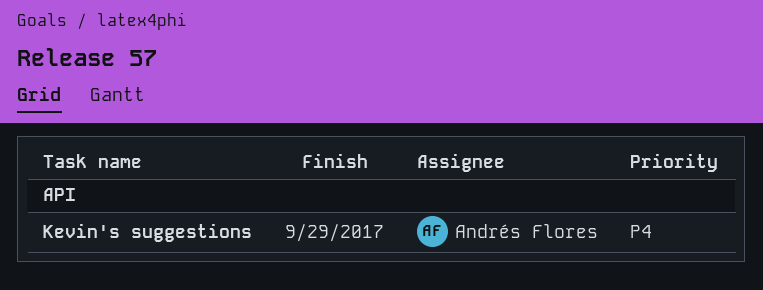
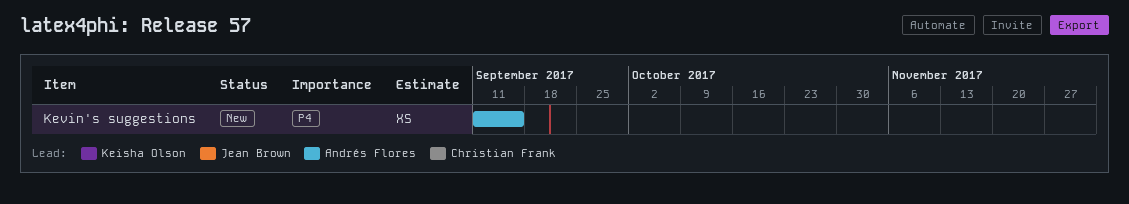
Kevin's suggestions, due: Sep 29 -> Sep 15

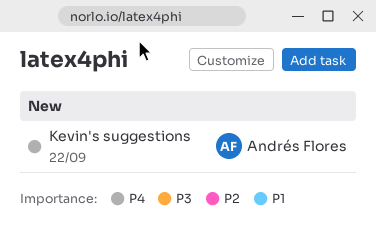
Kevin's suggestions, due: Sep 15 -> Sep 22

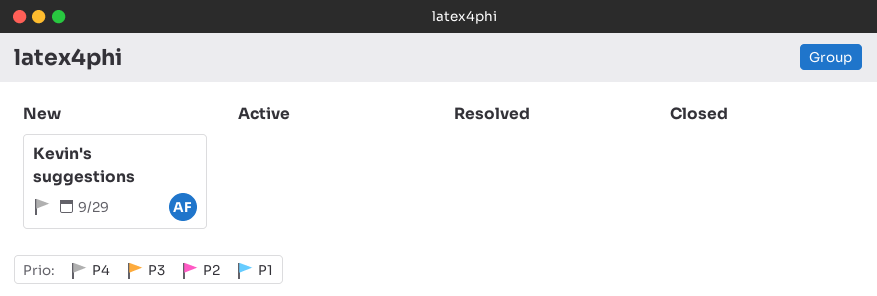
Kevin's suggestions, due: Sep 22 -> Sep 29

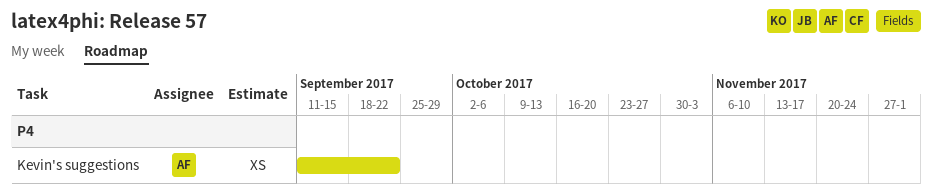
Kevin's suggestions, due: Sep 29 -> Sep 22

